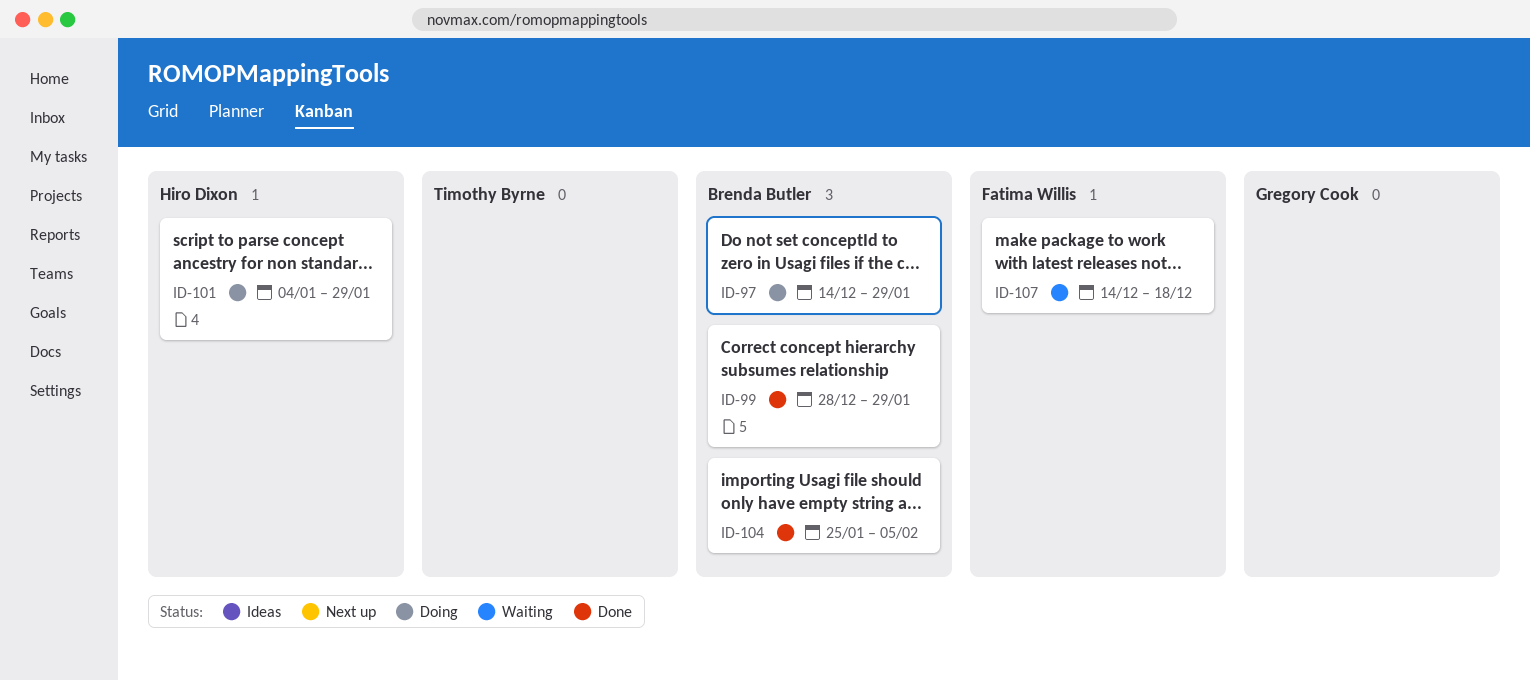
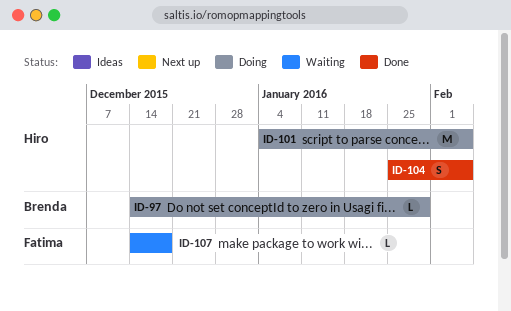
ID-99: present -> none
ID-101, due: Jan 29 -> Feb 5
ID-104, owner: Brenda Butler -> Hiro Dixon

